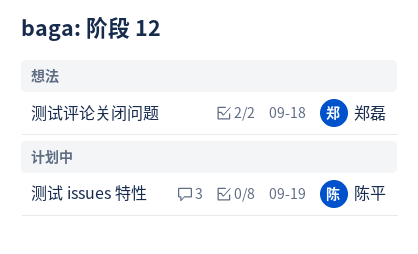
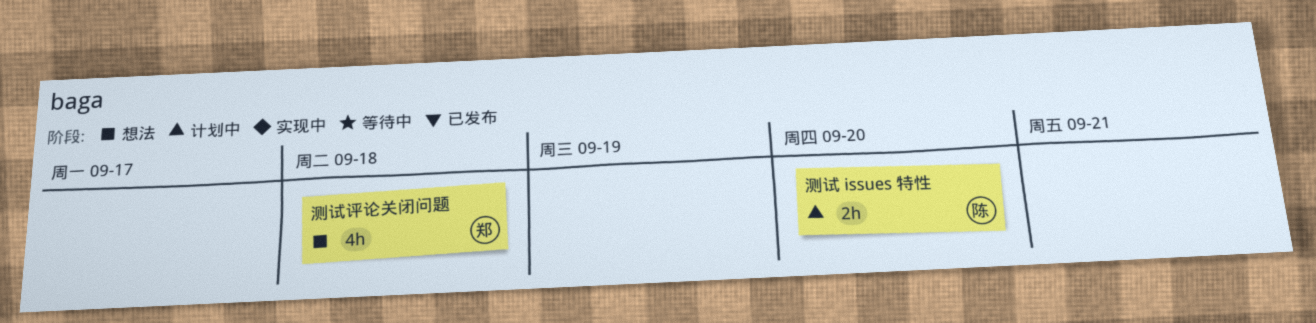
测试 issues 特性, due: Sep 19 -> Sep 20

